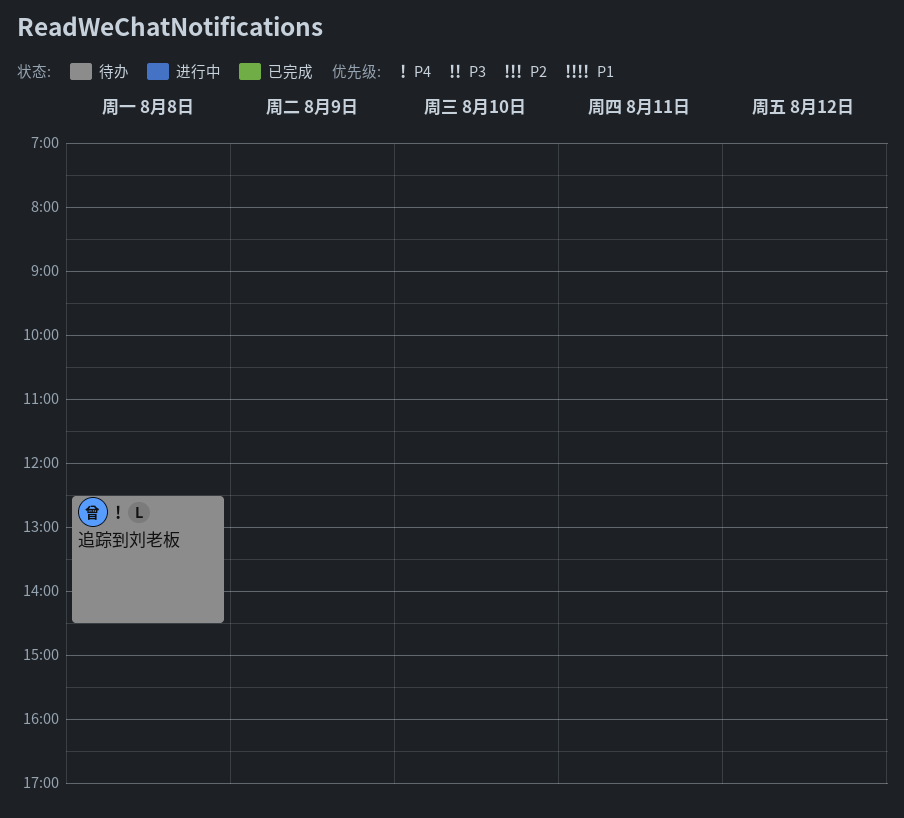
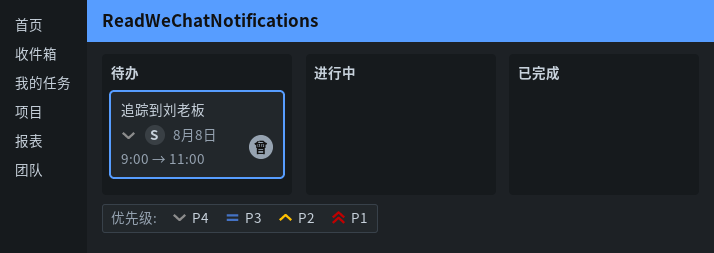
追踪到刘老板, estimate: L -> S
追踪到刘老板, begins: 12:30 -> 09:00
追踪到刘老板, ends: 14:30 -> 11:00

